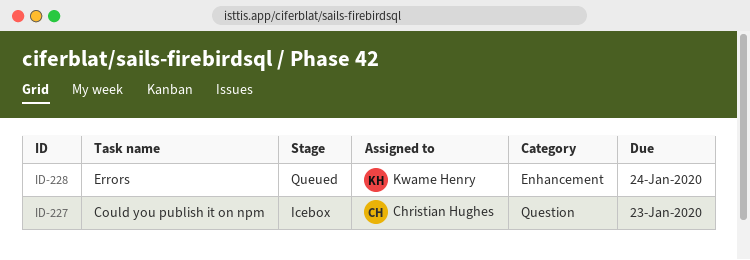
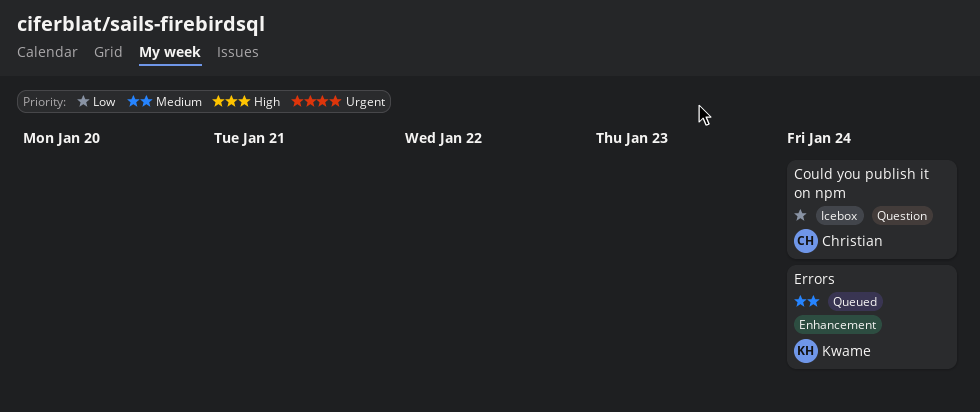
Could you publish it on npm, due: Jan 23 -> Jan 24

